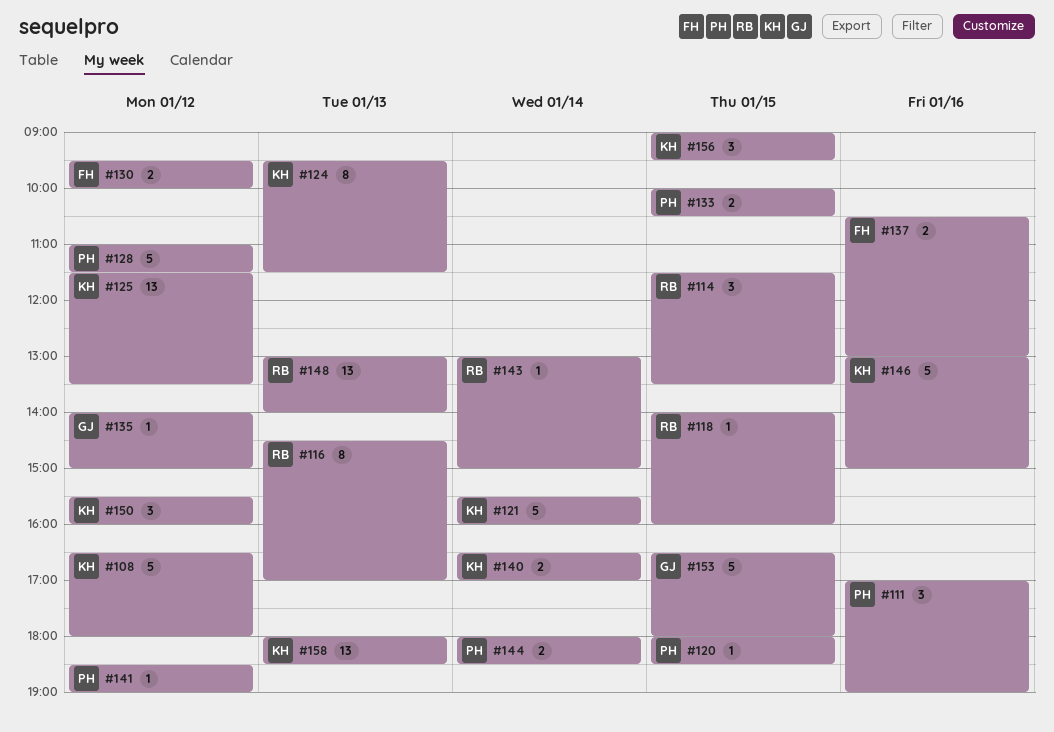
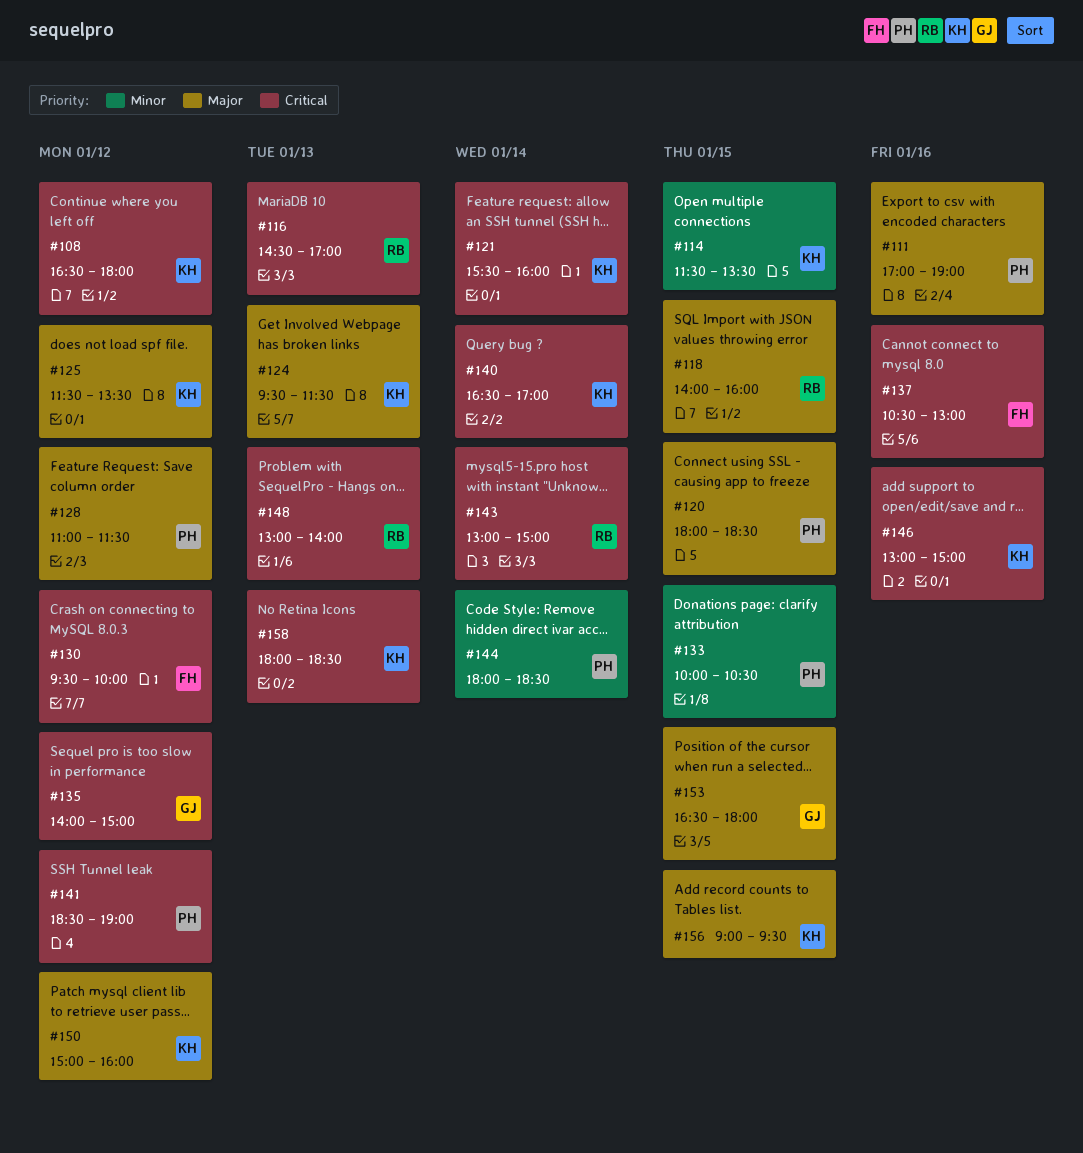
#114, owner: RB -> KH
#150, begins: 15:30 -> 15:00

